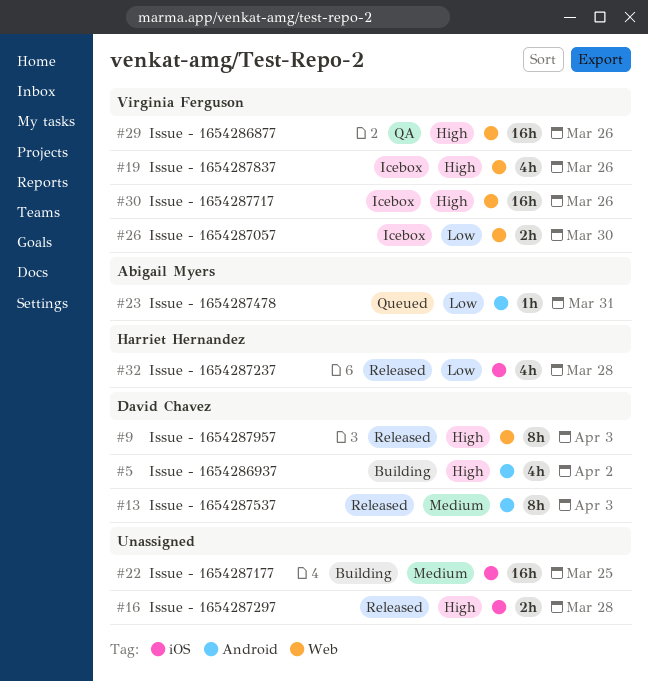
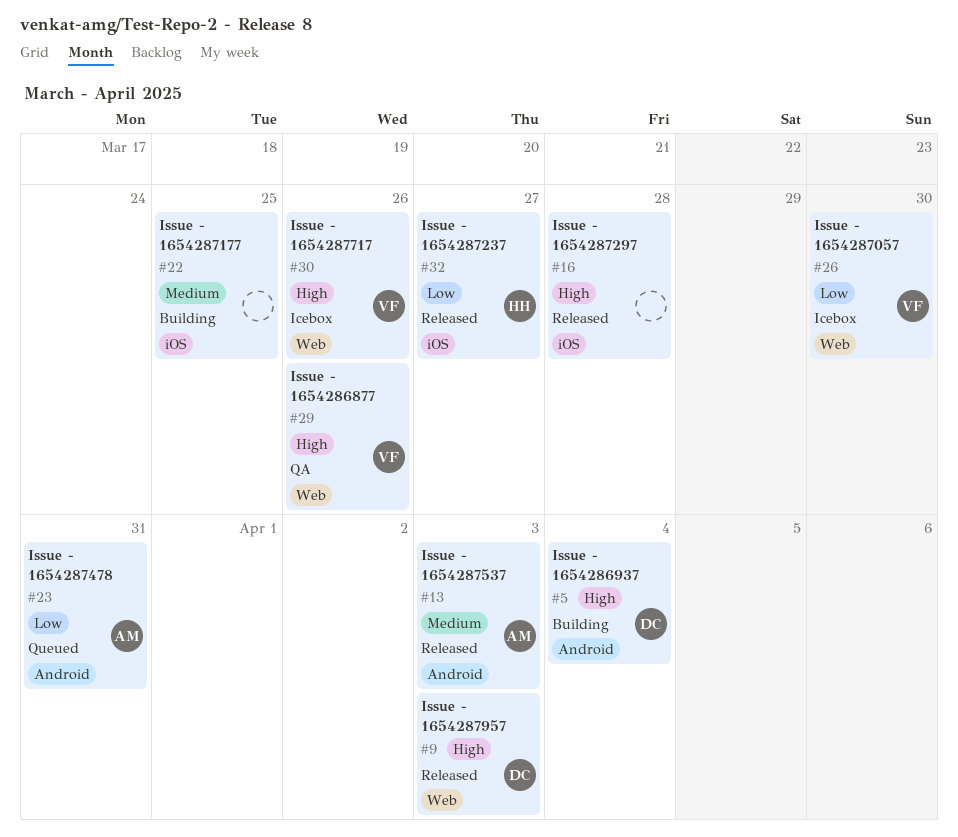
#5, due: Apr 2 -> Apr 4
#13, owner: David Chavez -> Abigail Myers
#19: present -> none
#32, due: Mar 28 -> Mar 27

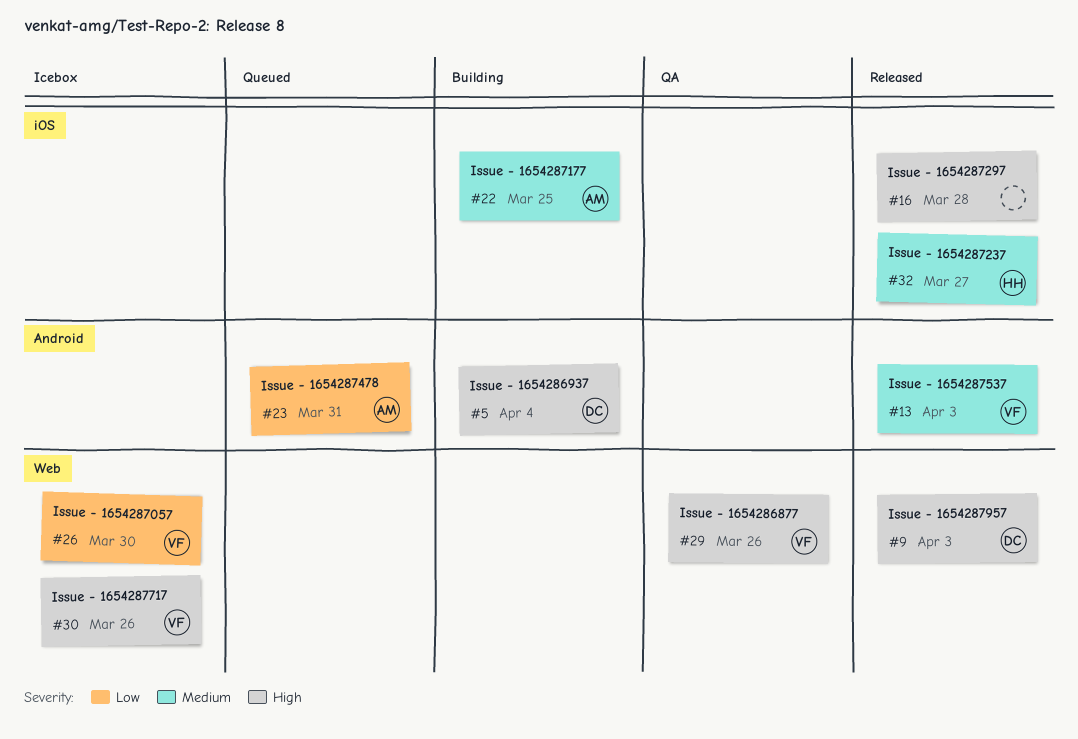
#13, owner: AM -> VF
#22, owner: none -> AM
#32, priority: Low -> Medium

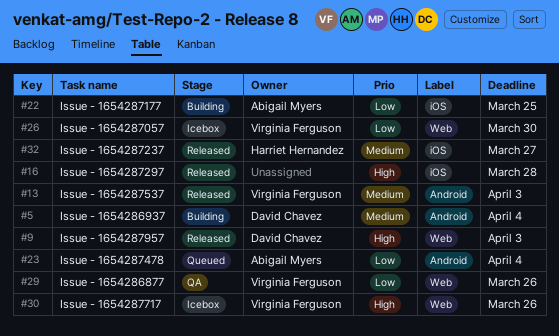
#5, priority: High -> Medium
#22, priority: Medium -> Low
#23, due: Mar 31 -> Apr 4
#29, priority: High -> Low

